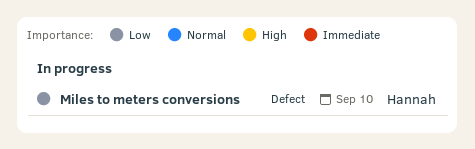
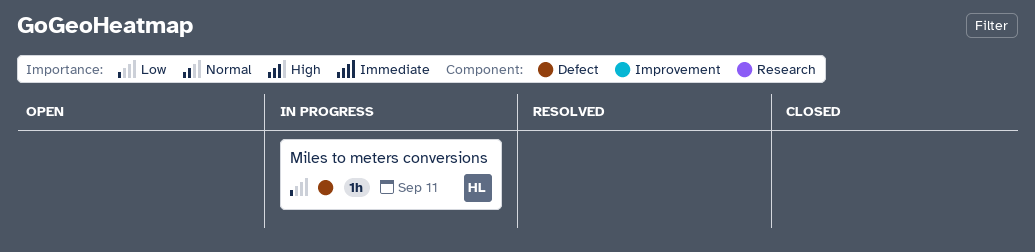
Miles to meters conversions, due: Sep 10 -> Sep 11

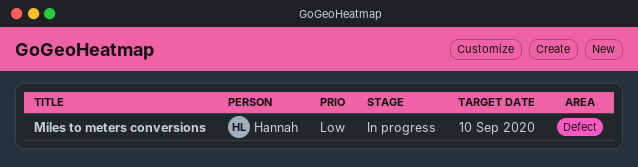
Miles to meters conversions, due: Sep 11 -> Sep 10

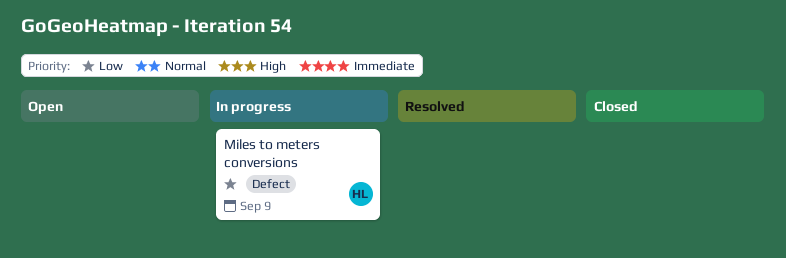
Miles to meters conversions, due: Sep 10 -> Sep 9

